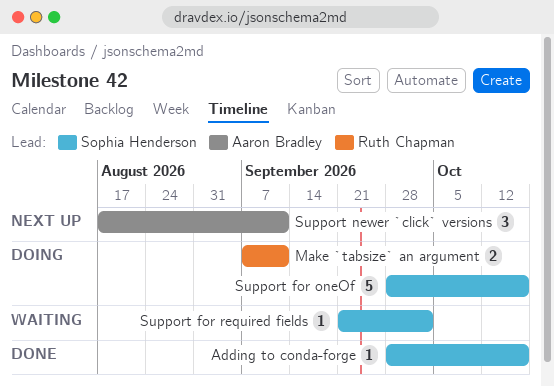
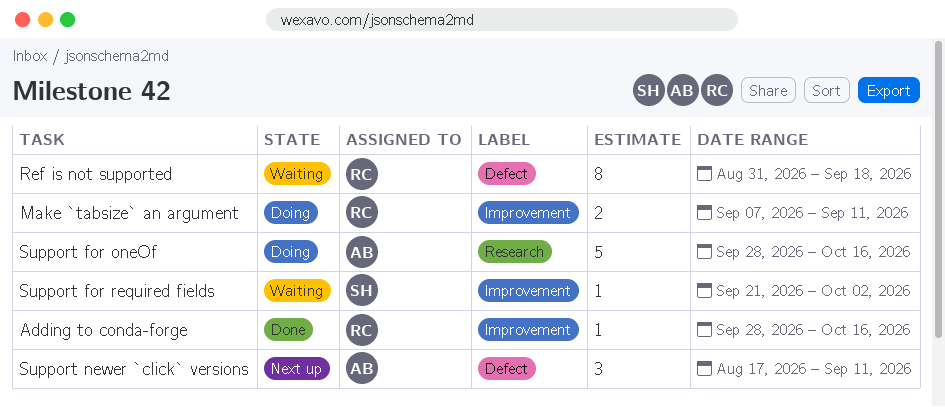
Adding to conda-forge, owner: Sophia Henderson -> Ruth Chapman
Ref is not supported: none -> present
Support for oneOf, owner: Sophia Henderson -> Aaron Bradley

